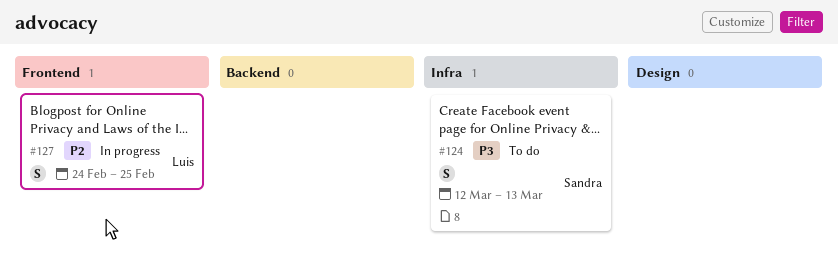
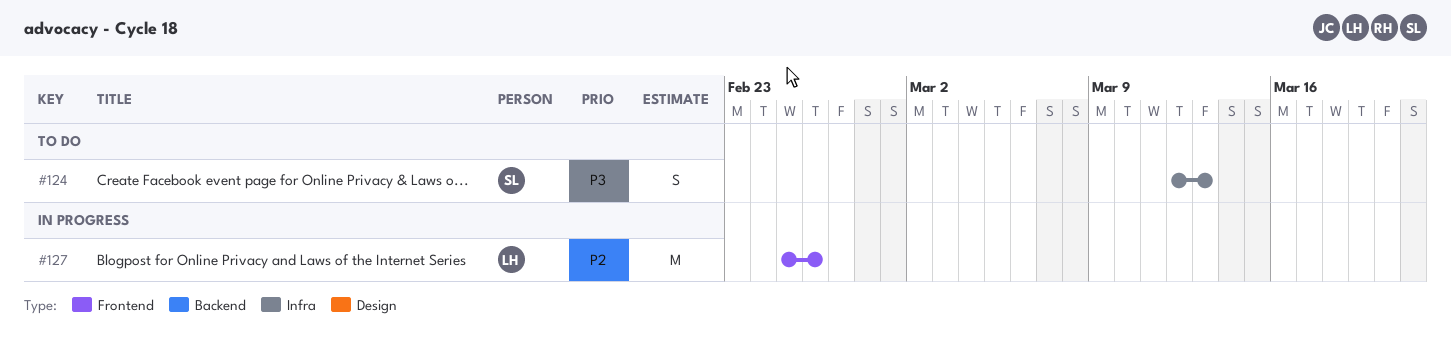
#127, estimate: S -> M
#127, start: Feb 24 -> Feb 25
#127, due: Feb 25 -> Feb 26

